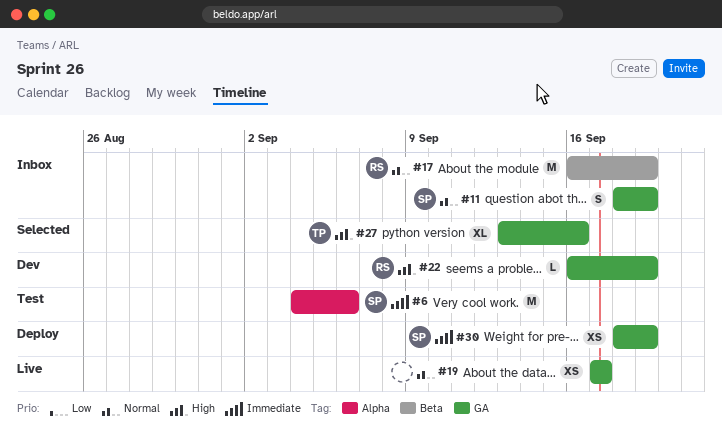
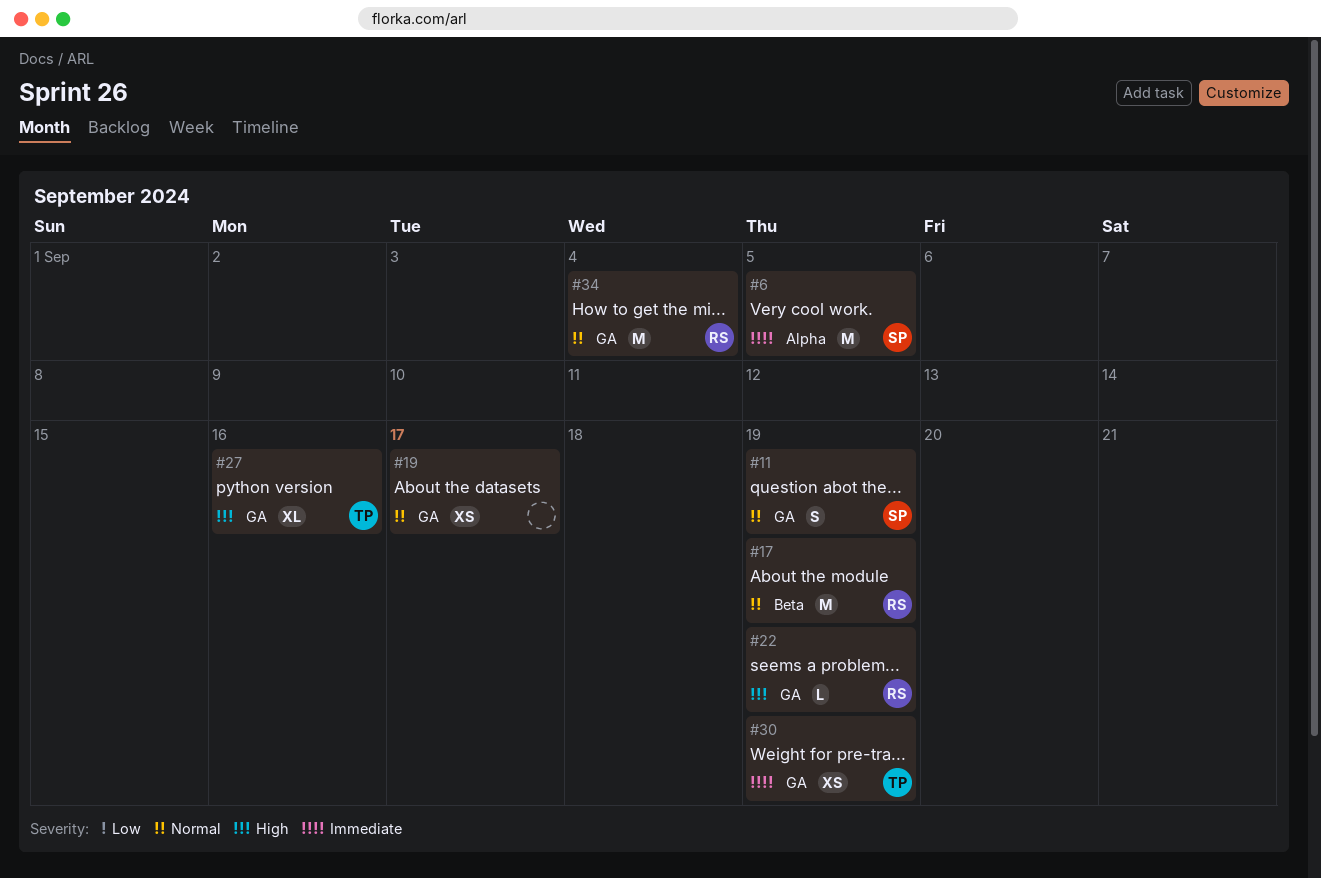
#6, due: Sep 6 -> Sep 5
#30, owner: SP -> TP
#34: none -> present

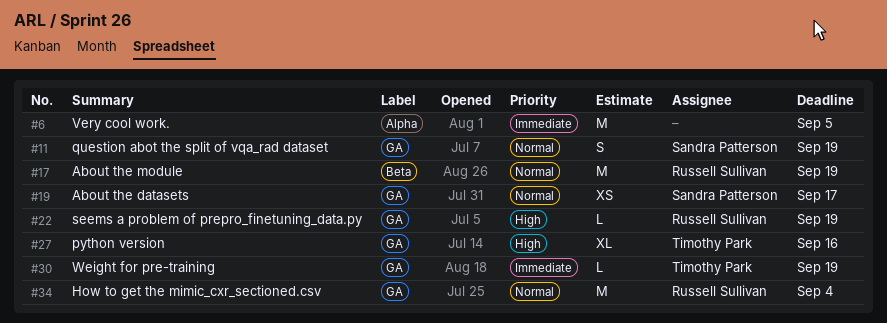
#6, owner: Sandra Patterson -> none
#19, owner: none -> Sandra Patterson
#30, estimate: XS -> L

